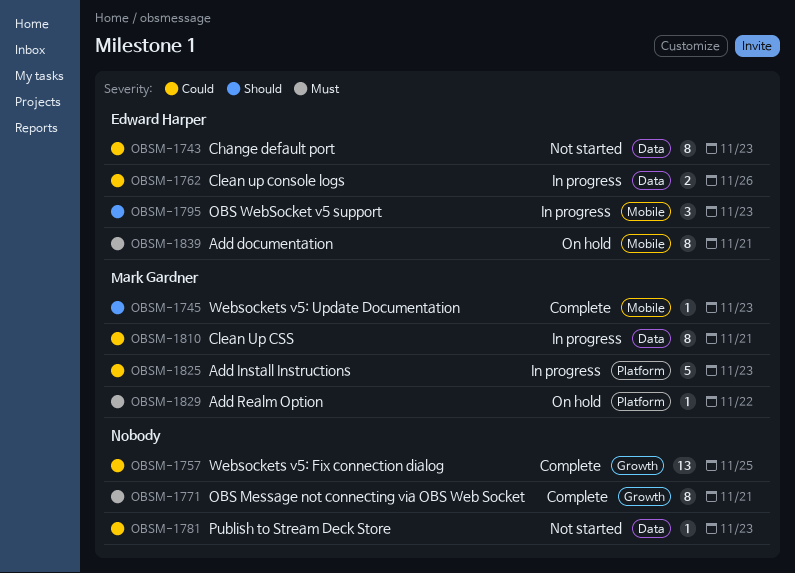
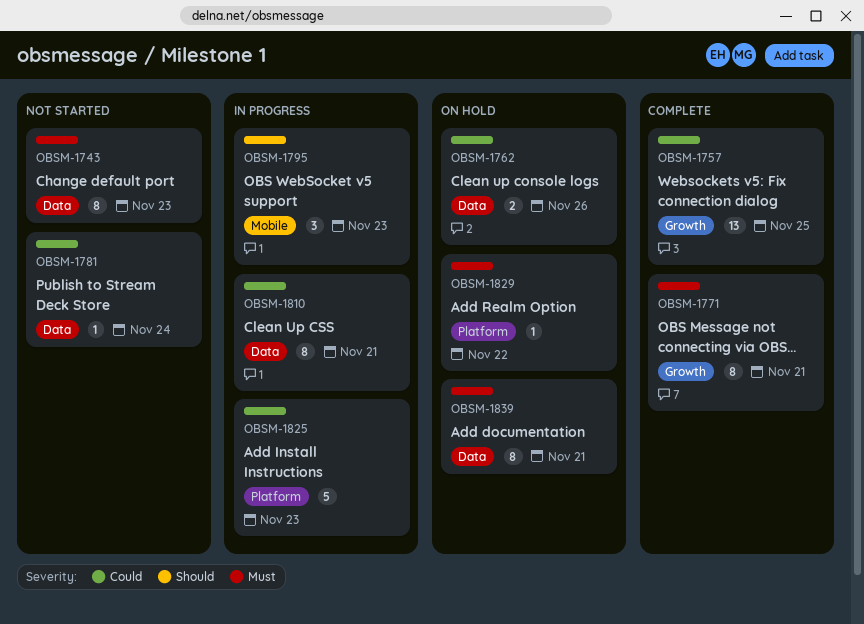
OBSM-1743, priority: Could -> Must
OBSM-1745: present -> none
OBSM-1762, status: In progress -> On hold
OBSM-1781, due: Nov 23 -> Nov 24
OBSM-1839, label: Mobile -> Data

